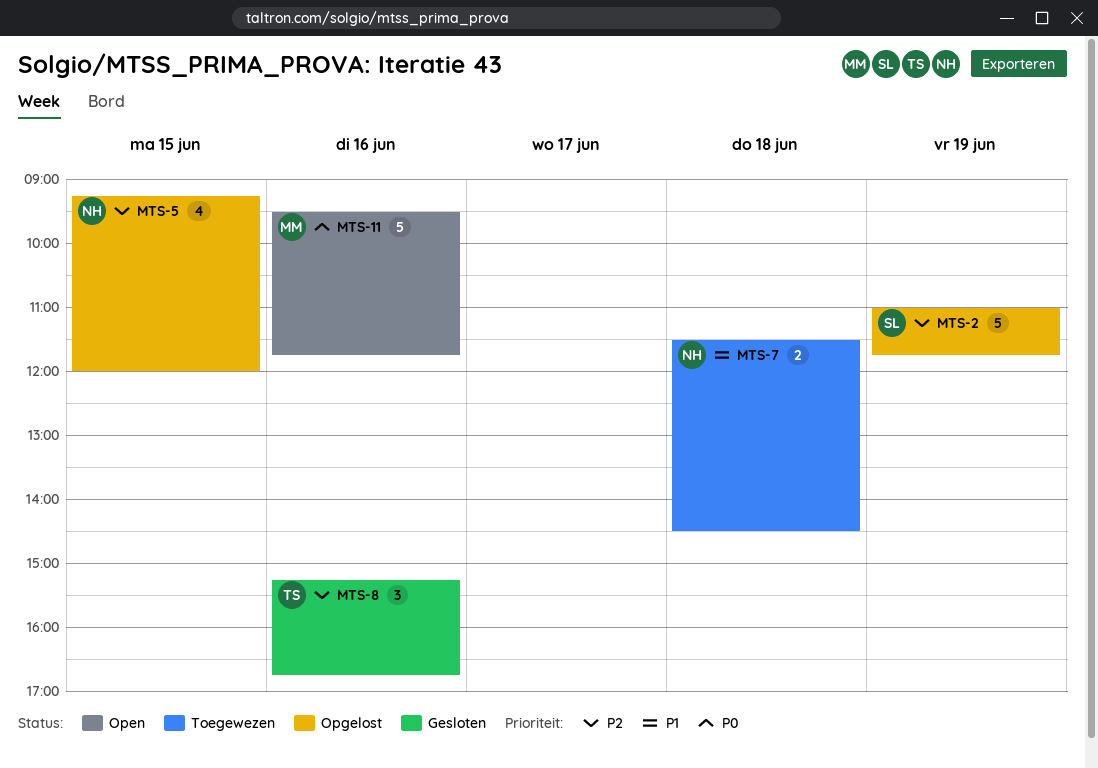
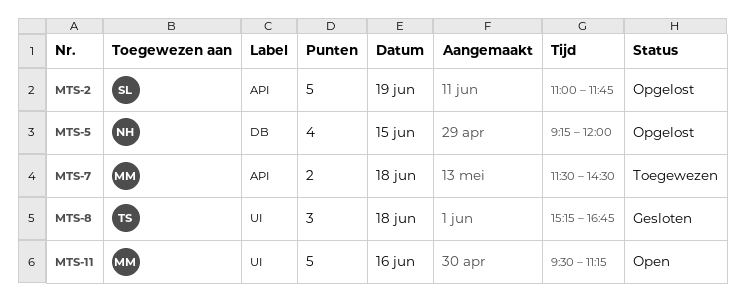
MTS-7, owner: NH -> MM
MTS-8, day: Jun 16 -> Jun 18
MTS-11, ends: 11:45 -> 11:15

